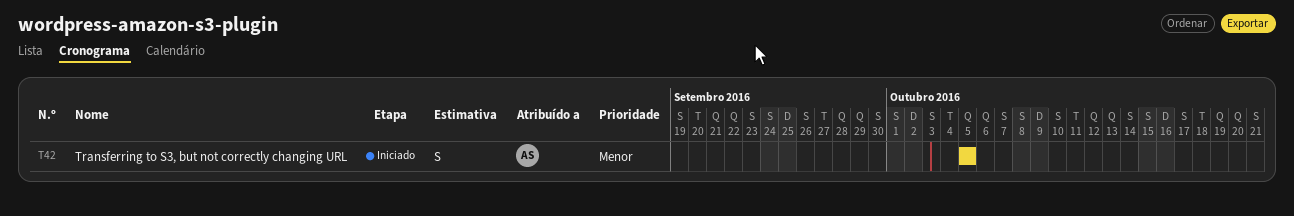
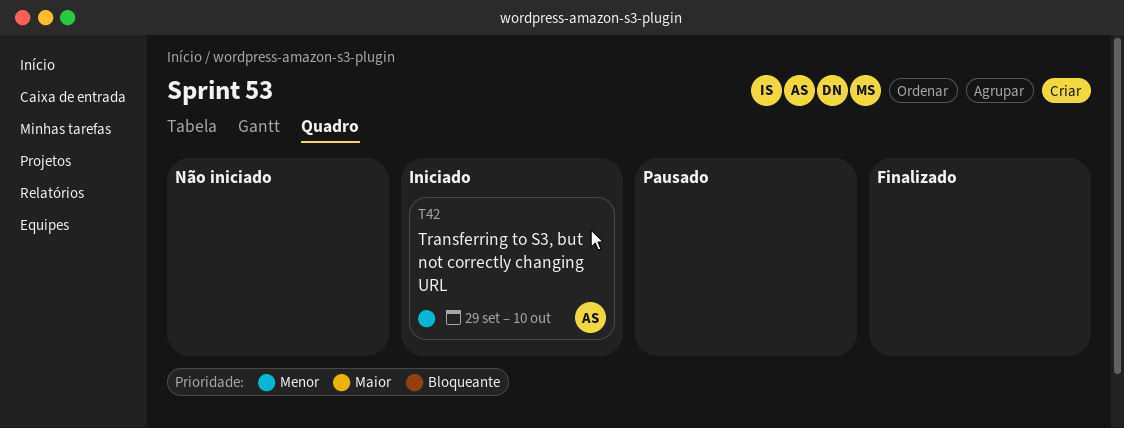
T42, start: Oct 5 -> Sep 29
T42, due: Oct 5 -> Oct 10

